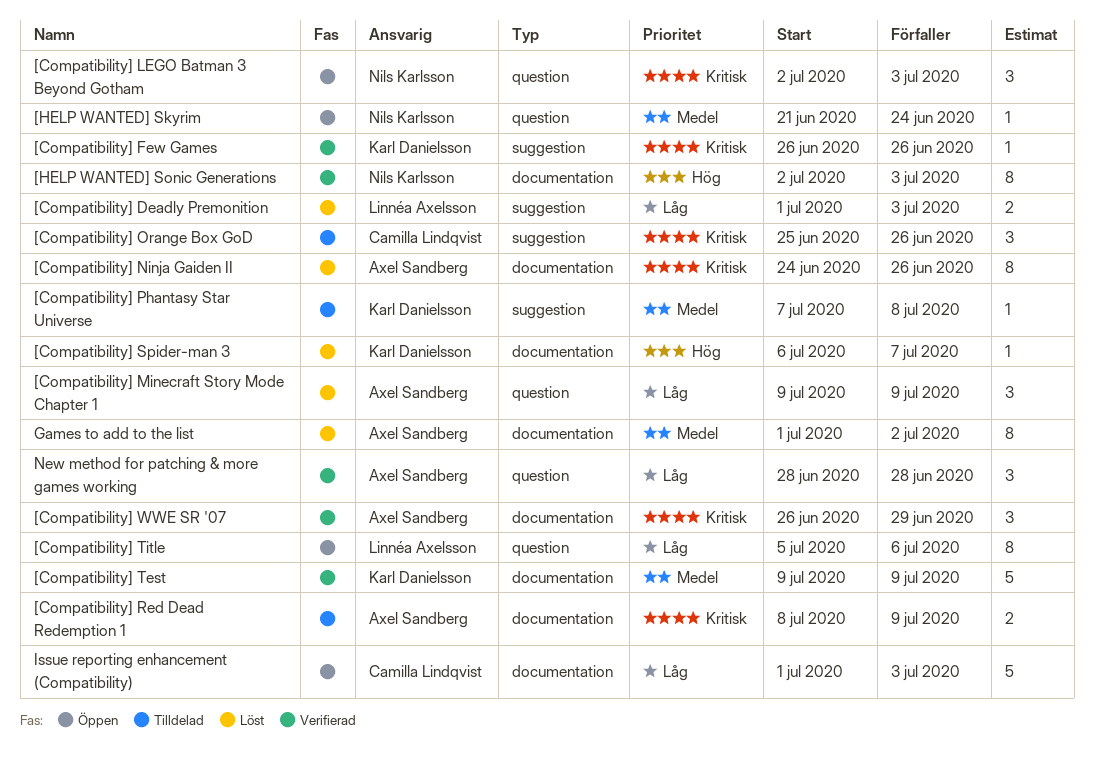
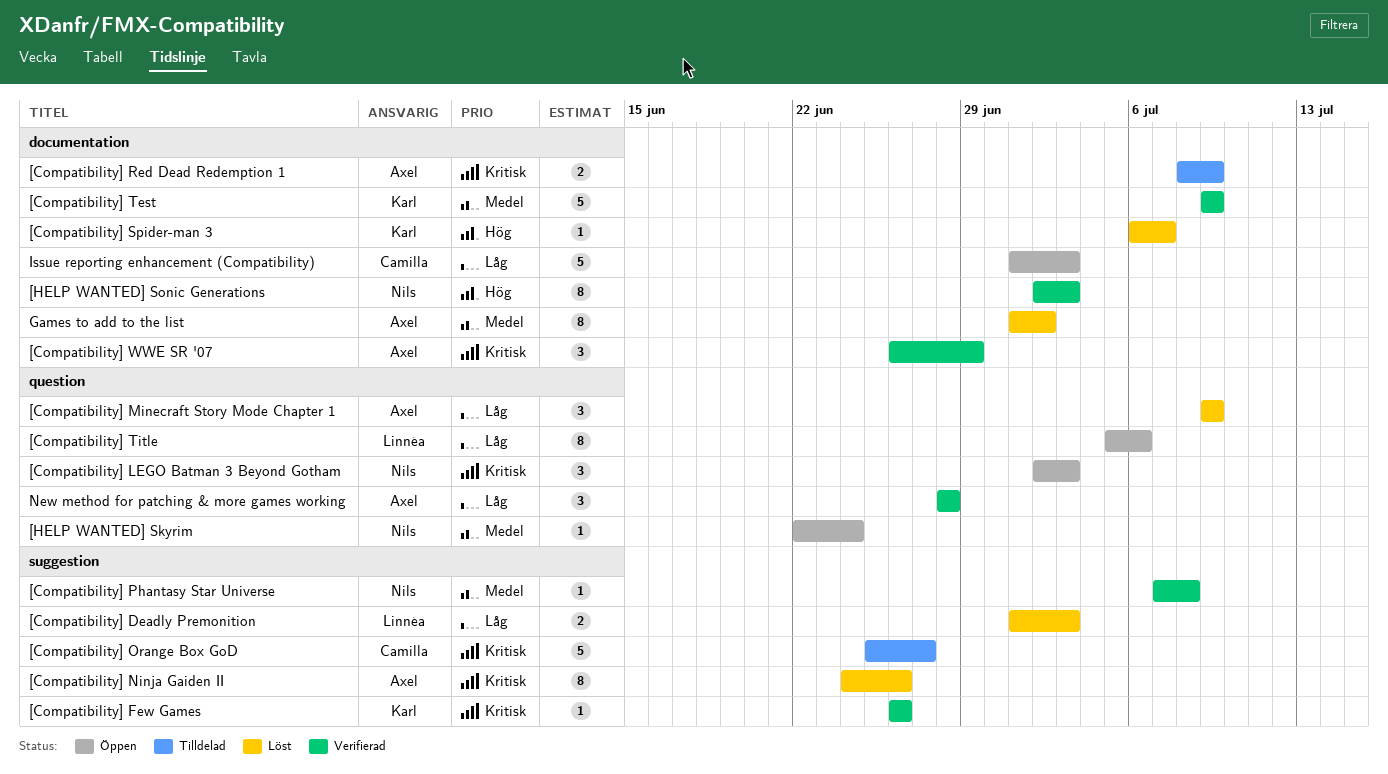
[Compatibility] Ninja Gaiden II, label: documentation -> suggestion
[Compatibility] Orange Box GoD, estimate: 3 -> 5
[Compatibility] Orange Box GoD, due: Jun 26 -> Jun 27
[Compatibility] Phantasy Star Universe, status: Tilldelad -> Verifierad
[Compatibility] Phantasy Star Universe, owner: Karl Danielsson -> Nils Karlsson
[HELP WANTED] Skyrim, start: Jun 21 -> Jun 22

